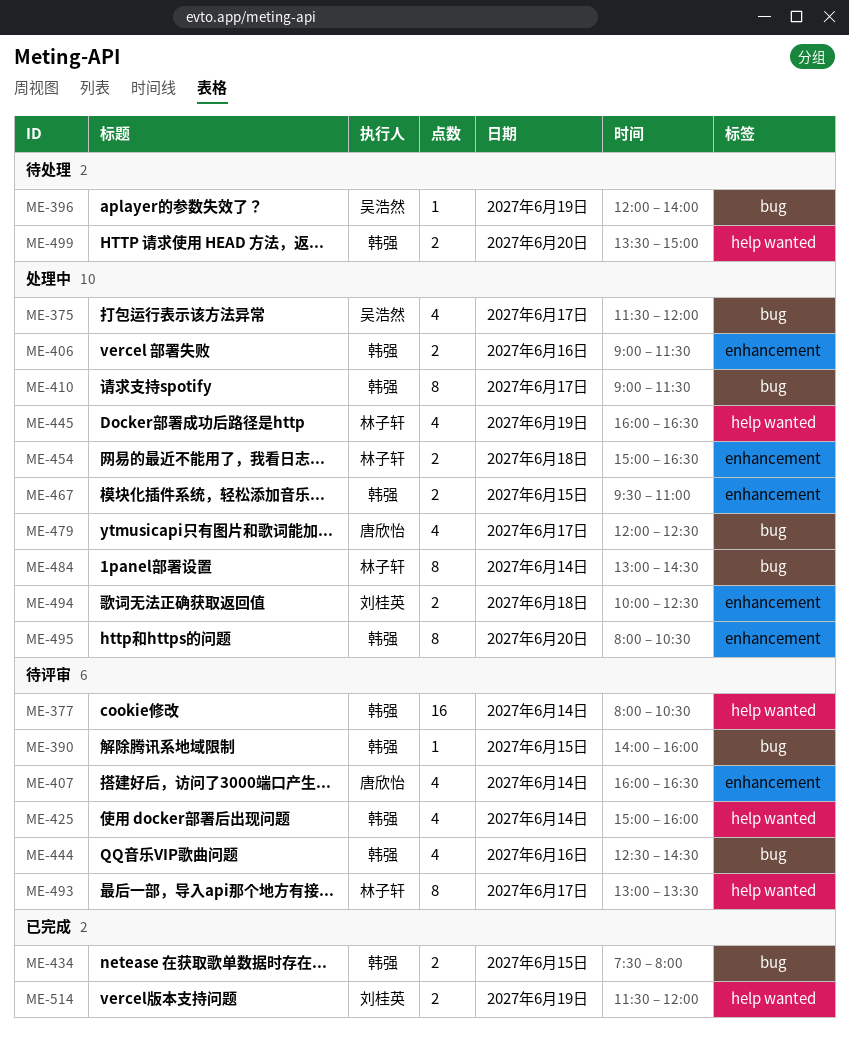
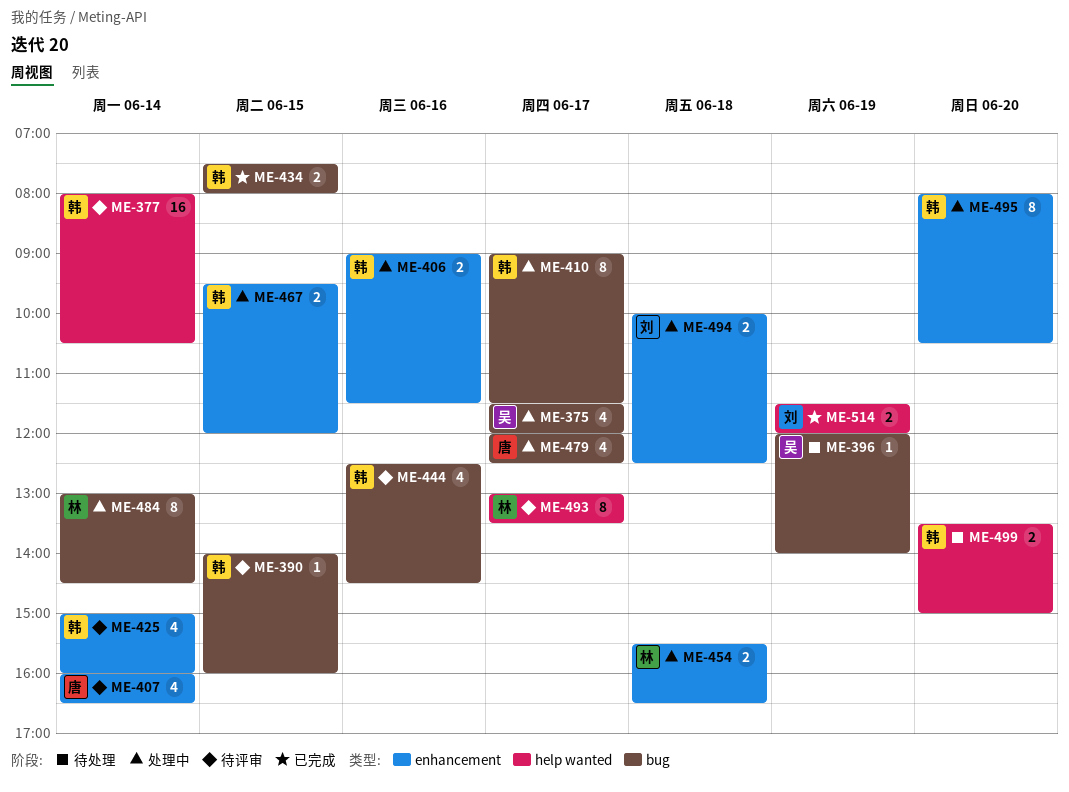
ME-425, label: help wanted -> enhancement
ME-445: present -> none
ME-454, begins: 15:00 -> 15:30
ME-467, ends: 11:00 -> 12:00

